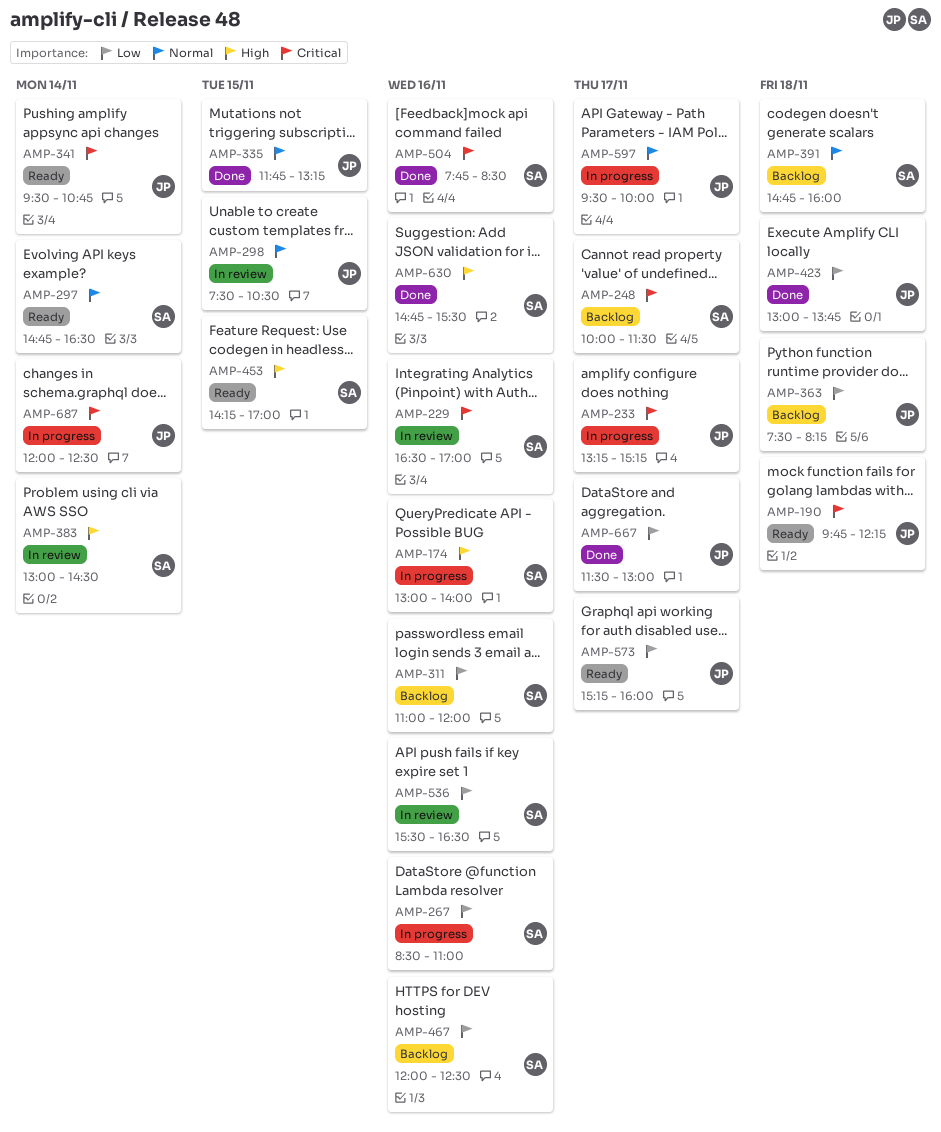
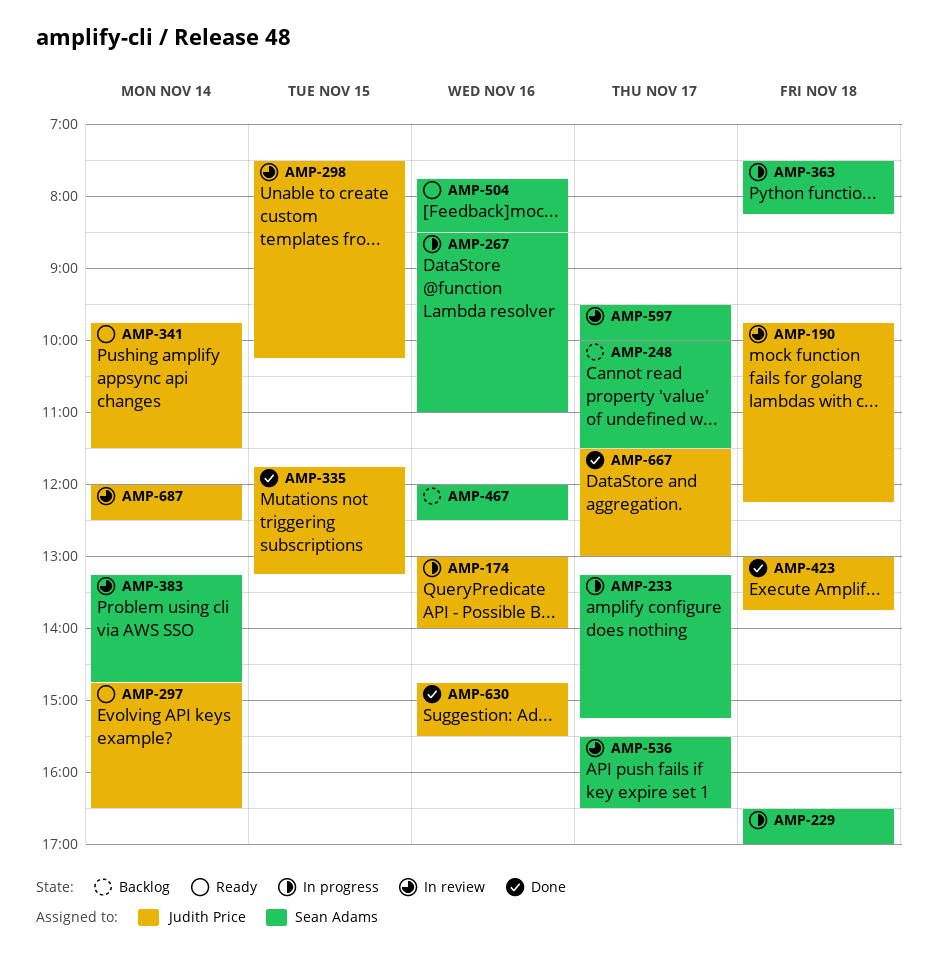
AMP-174, owner: Sean Adams -> Judith Price
AMP-190, status: Ready -> In review
AMP-229, status: In review -> In progress
AMP-229, day: Nov 16 -> Nov 18
AMP-233, owner: Judith Price -> Sean Adams
AMP-297, owner: Sean Adams -> Judith Price
AMP-298, ends: 10:30 -> 10:15
AMP-311: present -> none
AMP-341, begins: 09:30 -> 09:45
AMP-341, ends: 10:45 -> 11:30
AMP-363, status: Backlog -> In progress
AMP-363, owner: Judith Price -> Sean Adams
AMP-383, begins: 13:00 -> 13:15
AMP-383, ends: 14:30 -> 14:45
AMP-391: present -> none
AMP-453: present -> none
AMP-504, status: Done -> Ready
AMP-536, day: Nov 16 -> Nov 17
AMP-573: present -> none
AMP-597, status: In progress -> In review
AMP-597, owner: Judith Price -> Sean Adams
AMP-630, owner: Sean Adams -> Judith Price
AMP-687, status: In progress -> In review

